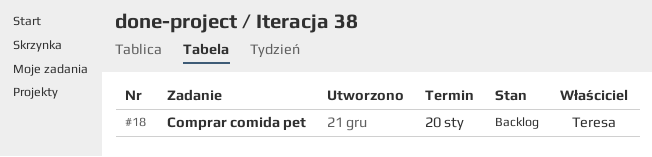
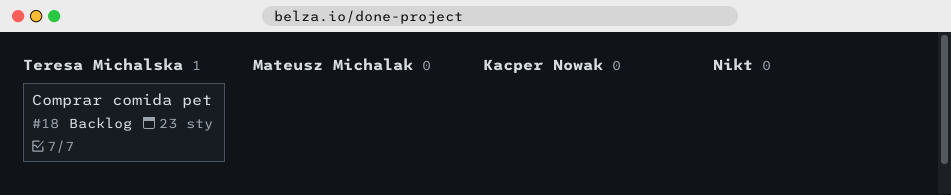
#18, due: Jan 20 -> Jan 23

